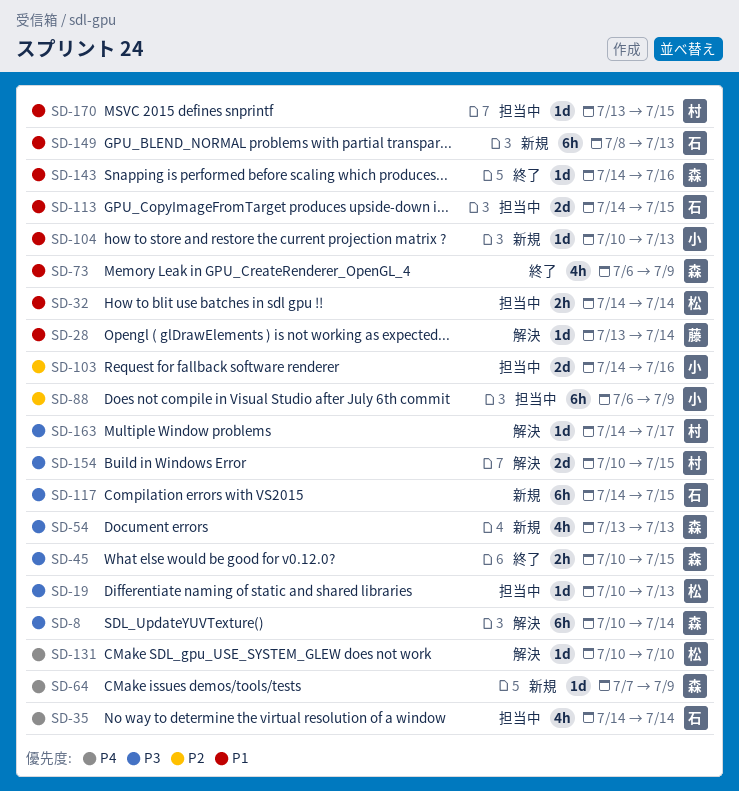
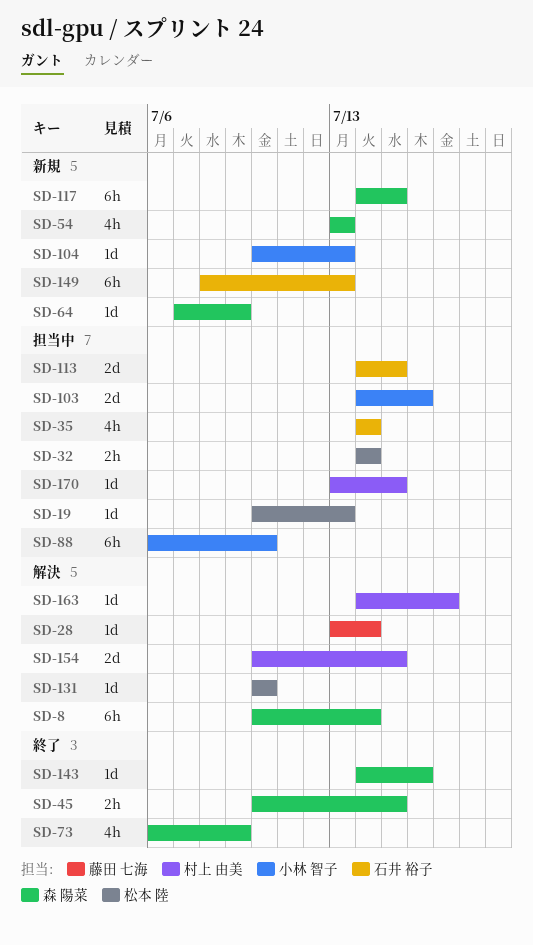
SD-88, due: Jul 9 -> Jul 10
SD-117, owner: 石井 裕子 -> 森 陽菜

